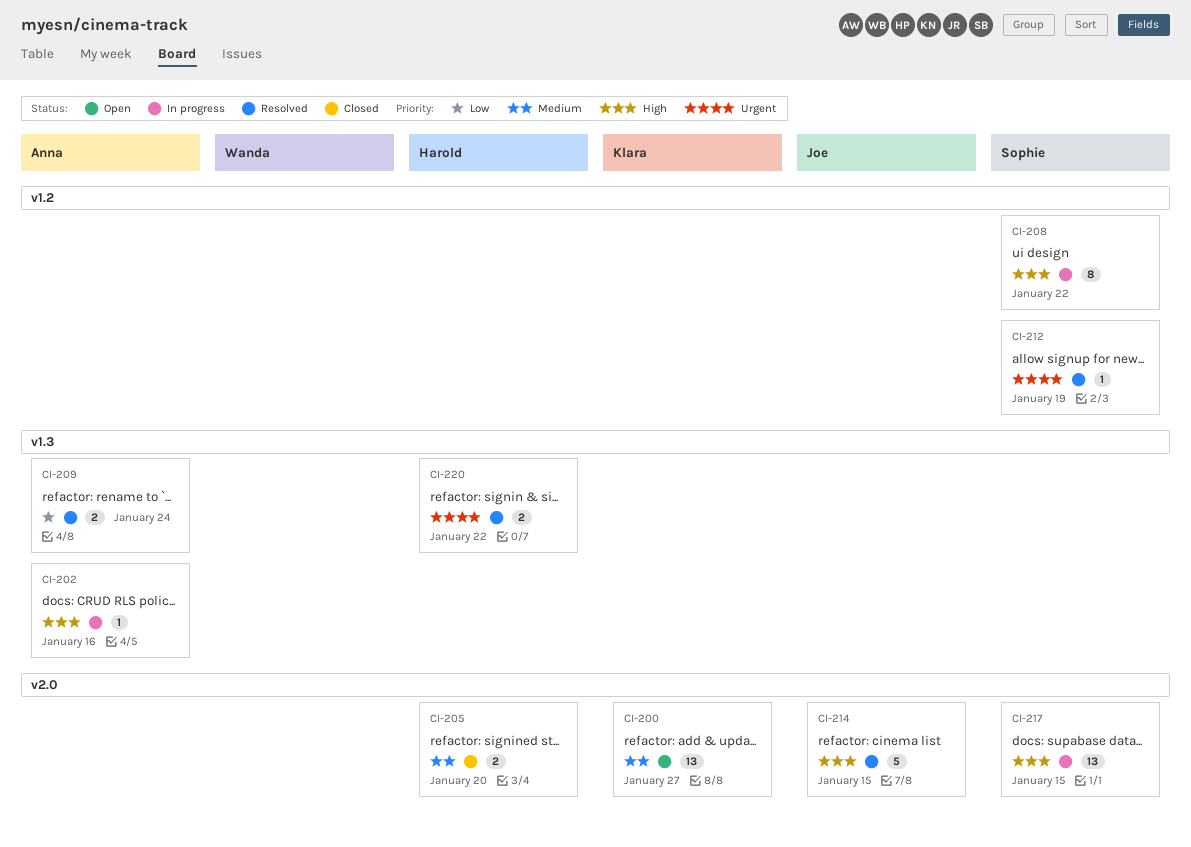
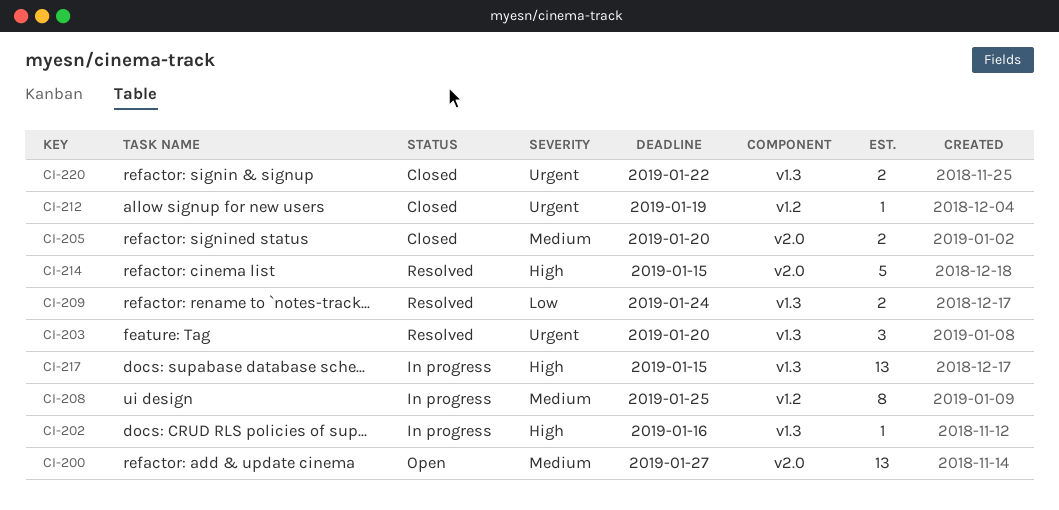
CI-203: none -> present
CI-208, priority: High -> Medium
CI-208, due: Jan 22 -> Jan 25
CI-212, status: Resolved -> Closed
CI-217, label: v2.0 -> v1.3
CI-220, status: Resolved -> Closed

